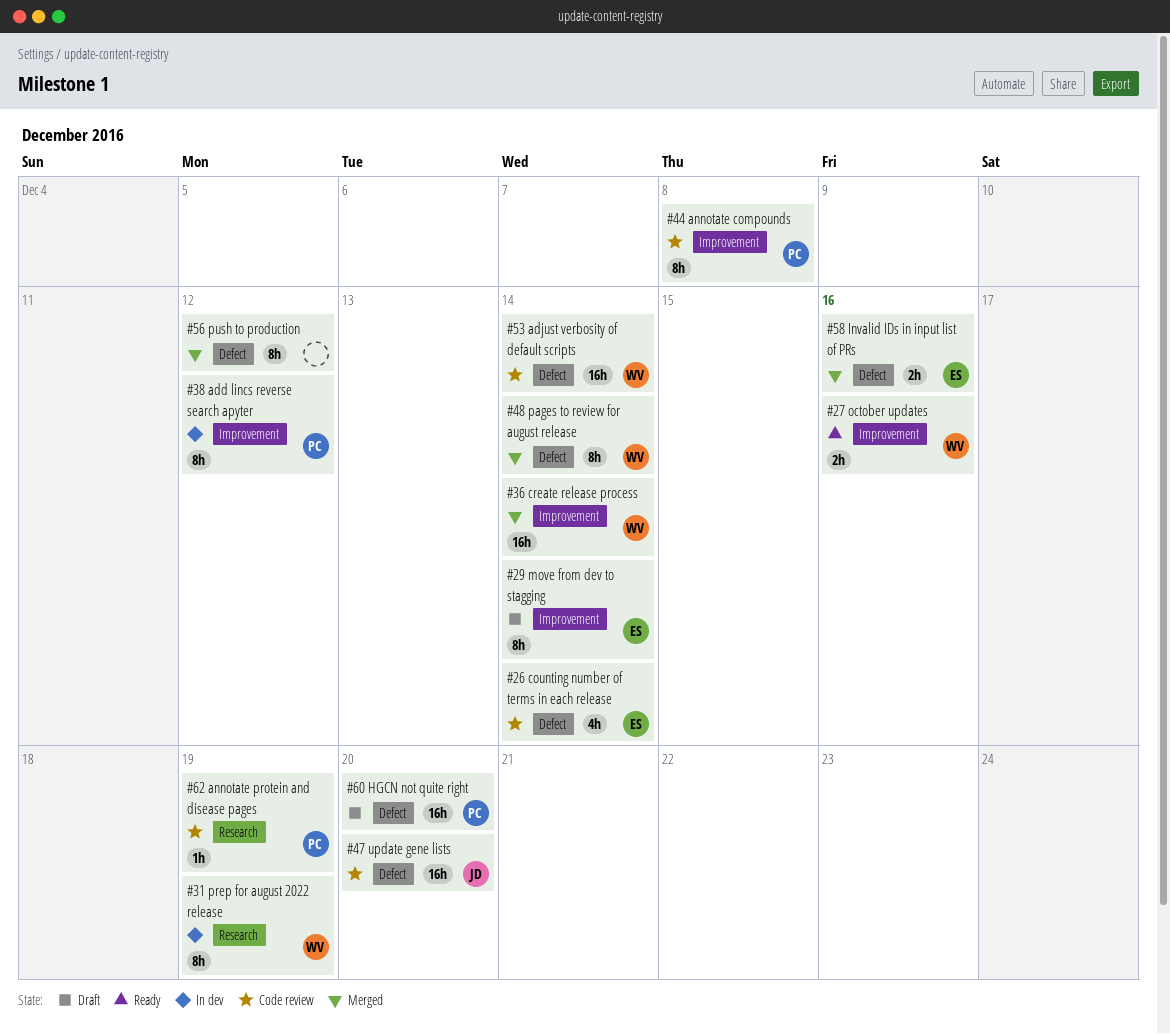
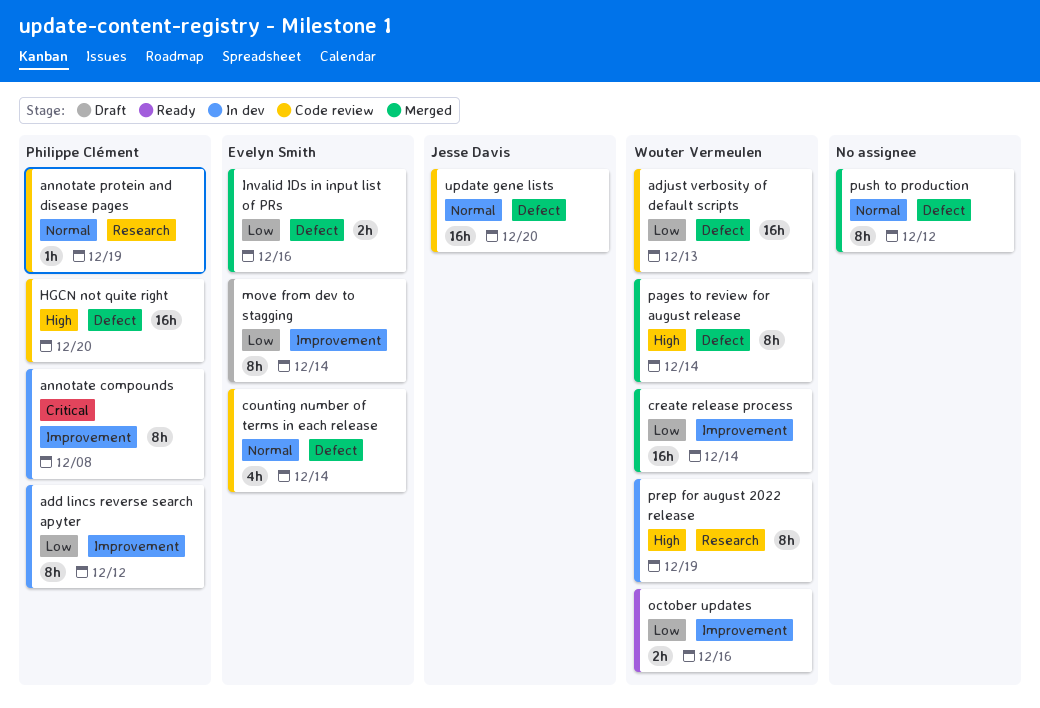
adjust verbosity of default scripts, due: Dec 14 -> Dec 13
annotate compounds, status: Code review -> In dev
HGCN not quite right, status: Draft -> Code review

